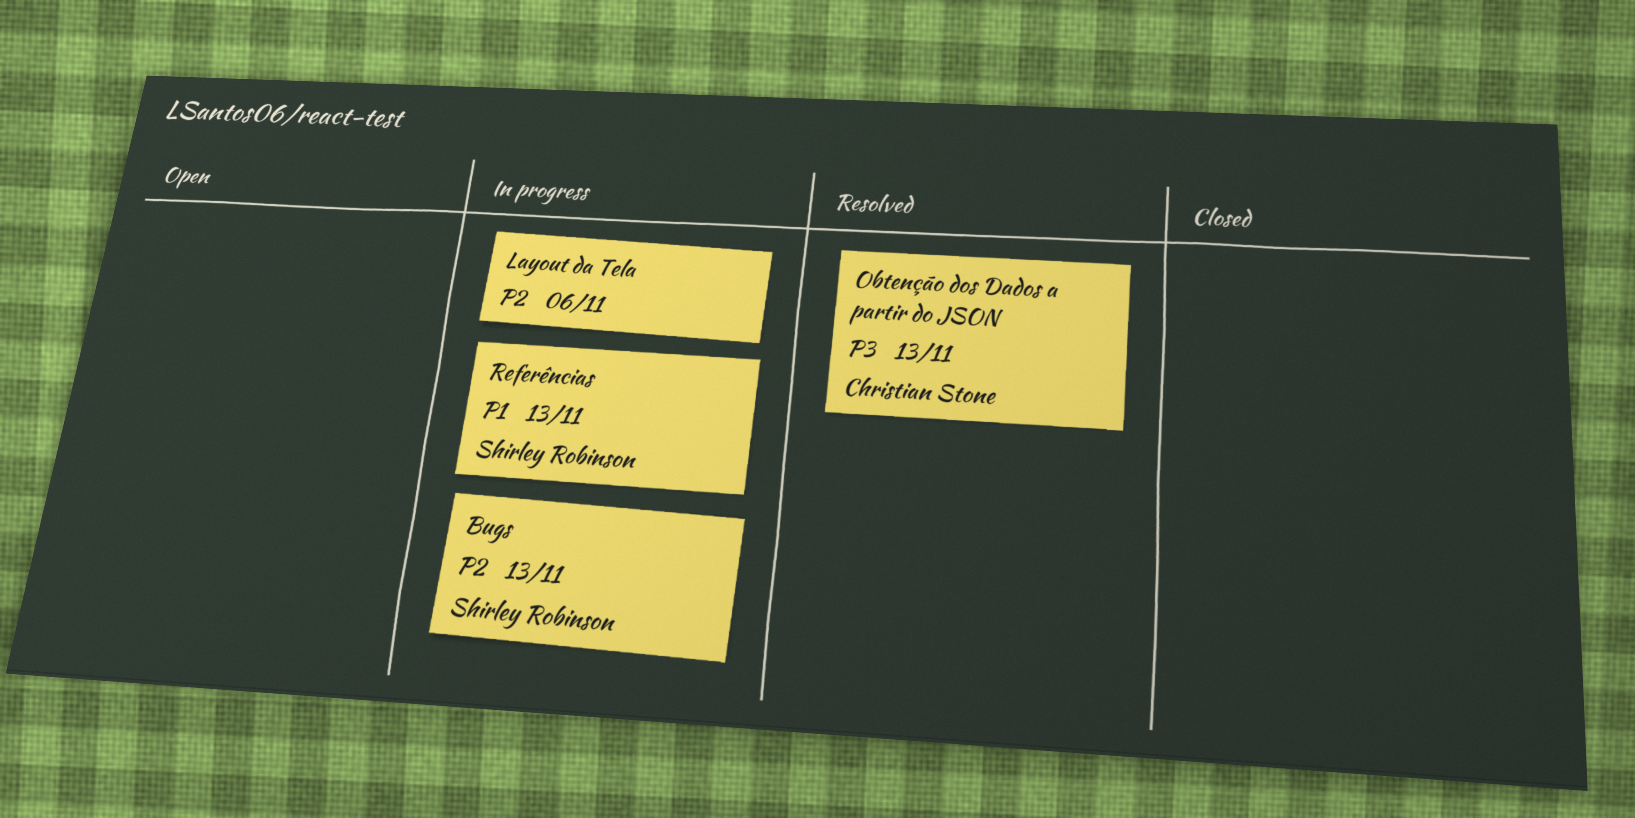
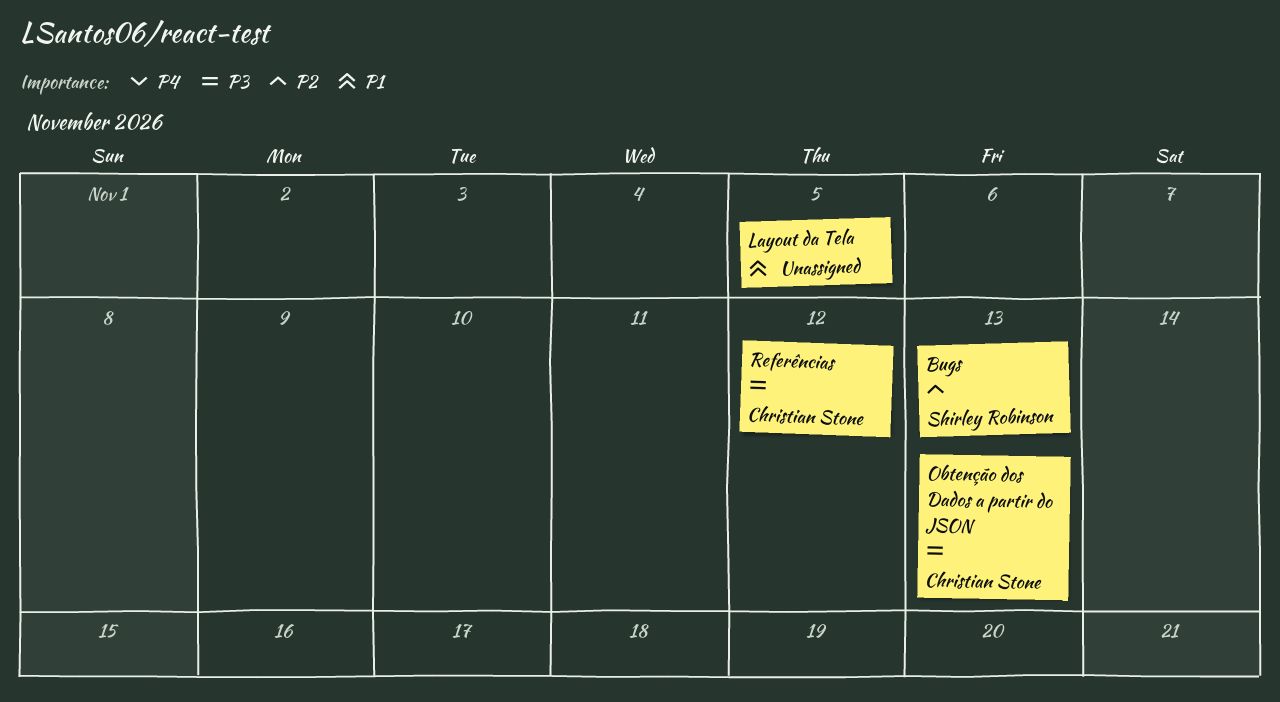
Layout da Tela, priority: P2 -> P1
Layout da Tela, due: Nov 6 -> Nov 5
Referências, owner: Shirley Robinson -> Christian Stone
Referências, priority: P1 -> P3
Referências, due: Nov 13 -> Nov 12

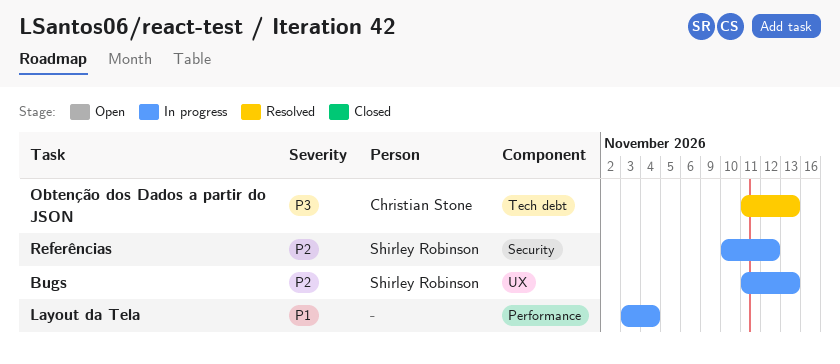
Layout da Tela, due: Nov 5 -> Nov 4
Referências, owner: Christian Stone -> Shirley Robinson
Referências, priority: P3 -> P2

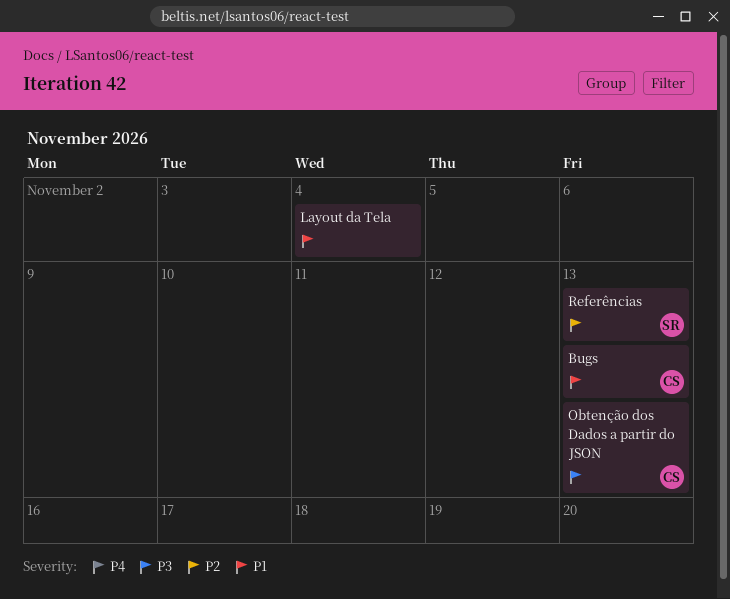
Bugs, owner: Shirley Robinson -> Christian Stone
Bugs, priority: P2 -> P1
Referências, due: Nov 12 -> Nov 13

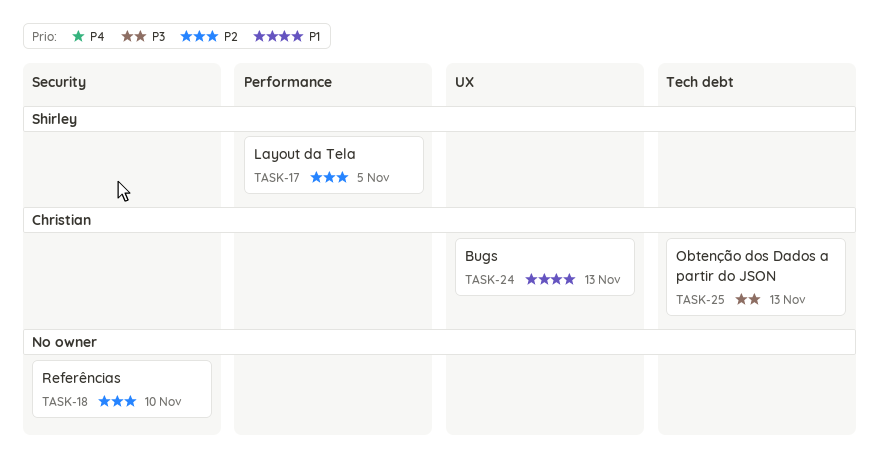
Layout da Tela, owner: none -> Shirley
Layout da Tela, priority: P1 -> P2
Layout da Tela, due: Nov 4 -> Nov 5
Referências, owner: Shirley -> none
Referências, due: Nov 13 -> Nov 10

